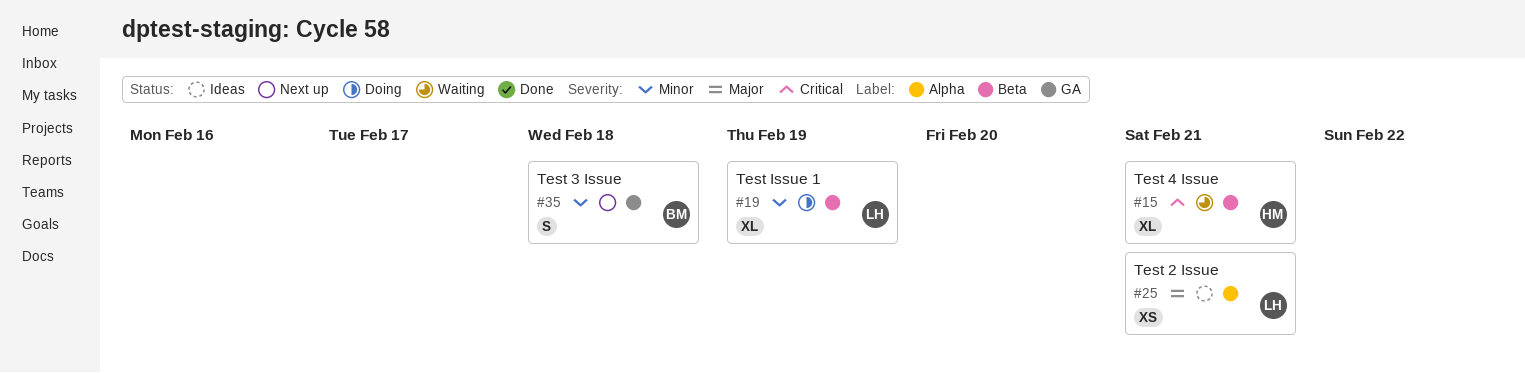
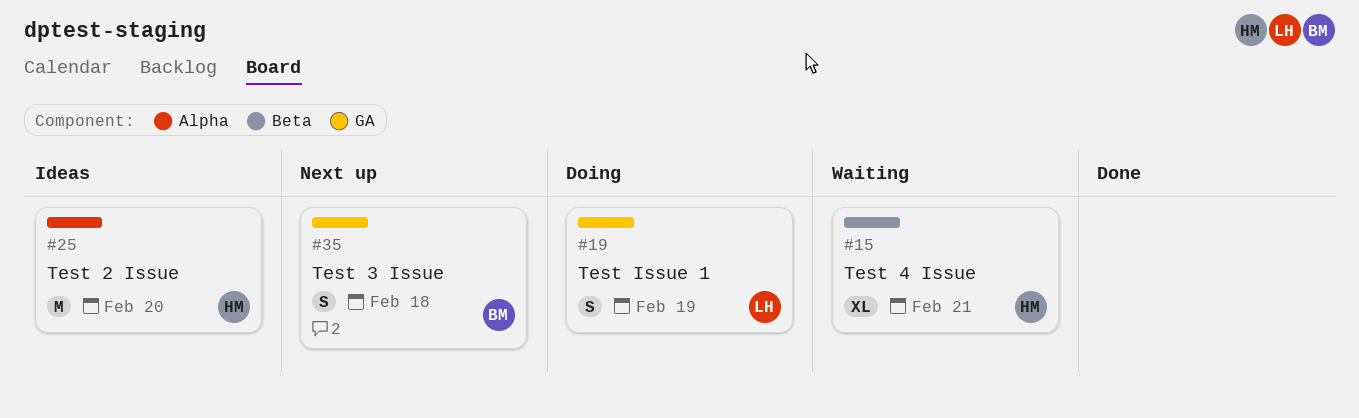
#19, label: Beta -> GA
#19, estimate: XL -> S
#25, owner: LH -> HM
#25, estimate: XS -> M
#25, due: Feb 21 -> Feb 20

